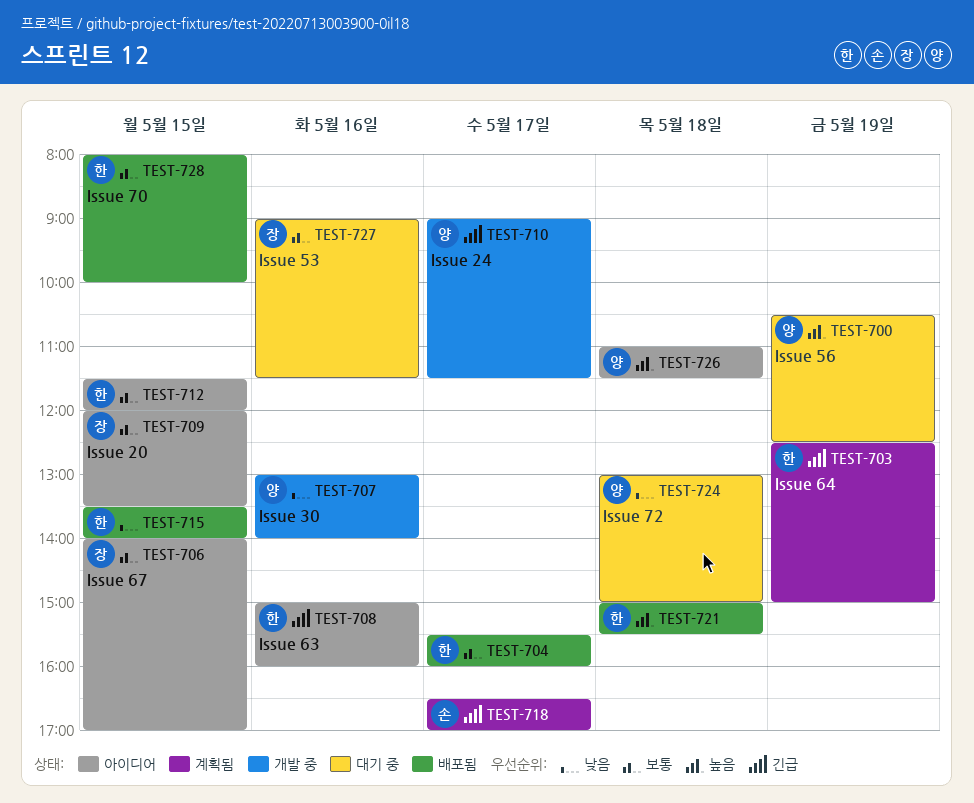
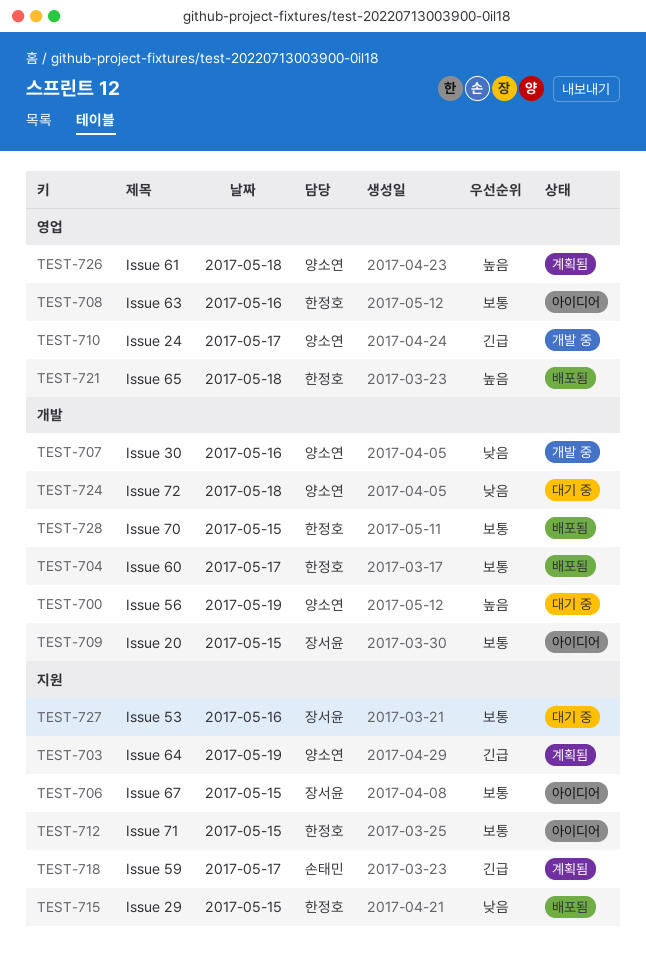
TEST-703, owner: 한정호 -> 양소연
TEST-708, priority: 긴급 -> 보통
TEST-726, status: 아이디어 -> 계획됨

